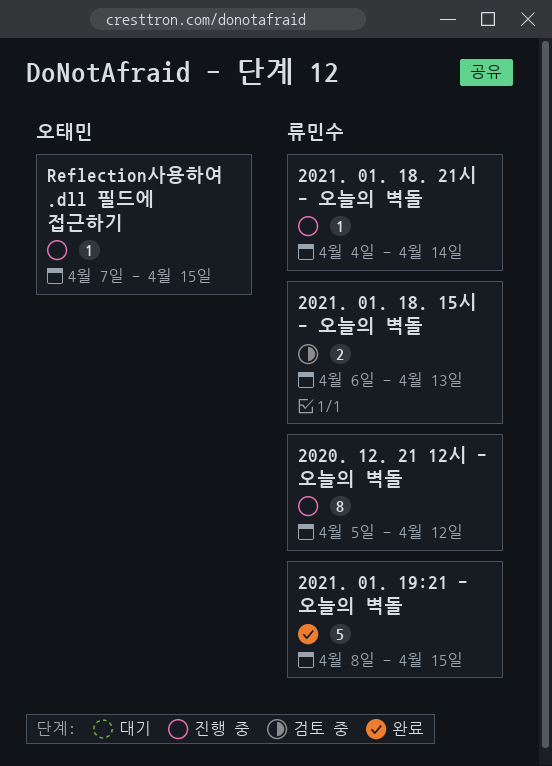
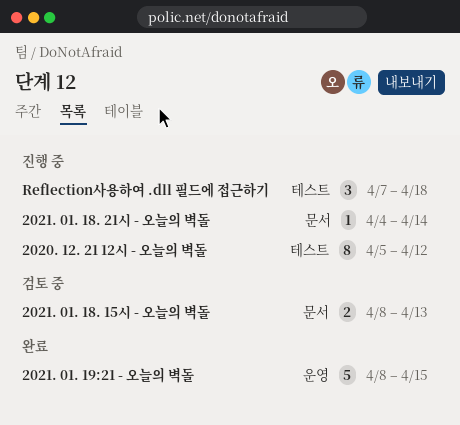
2021. 01. 18. 15시 - 오늘의 벽돌, start: Apr 6 -> Apr 8
Reflection사용하여 .dll 필드에 접근하기, estimate: 1 -> 3
Reflection사용하여 .dll 필드에 접근하기, due: Apr 15 -> Apr 18

